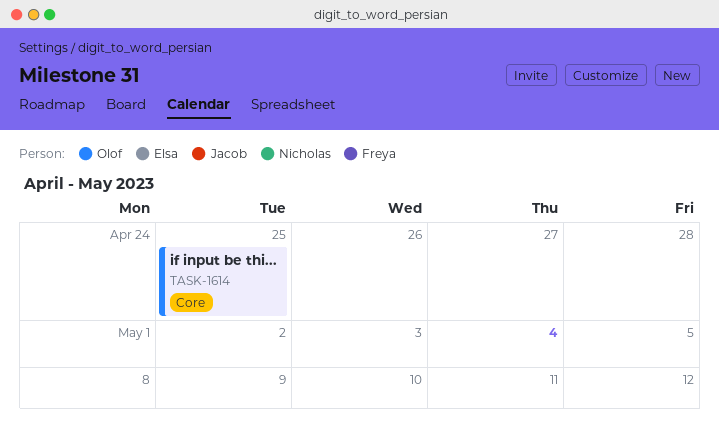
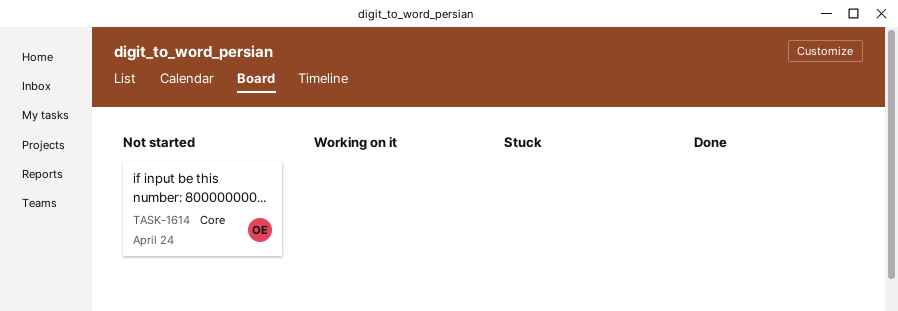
TASK-1614, due: Apr 25 -> Apr 24

